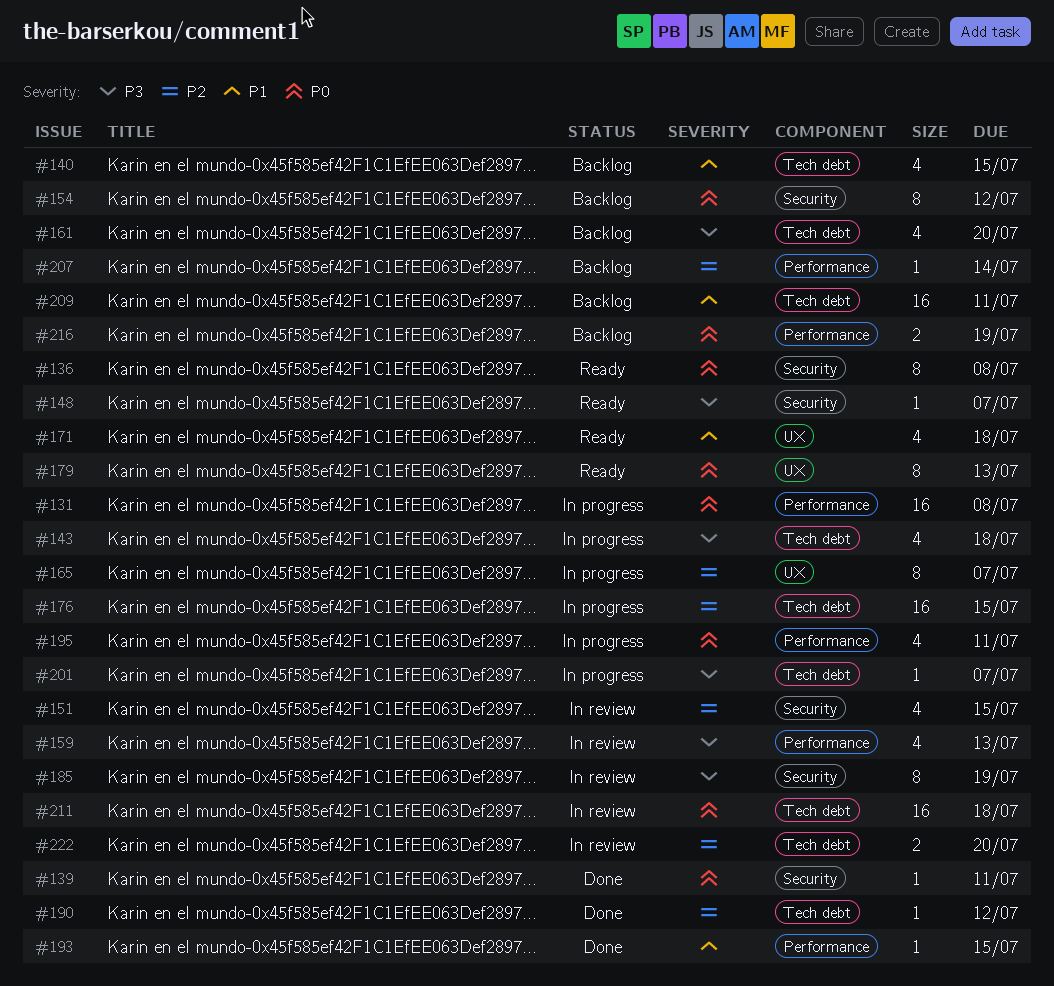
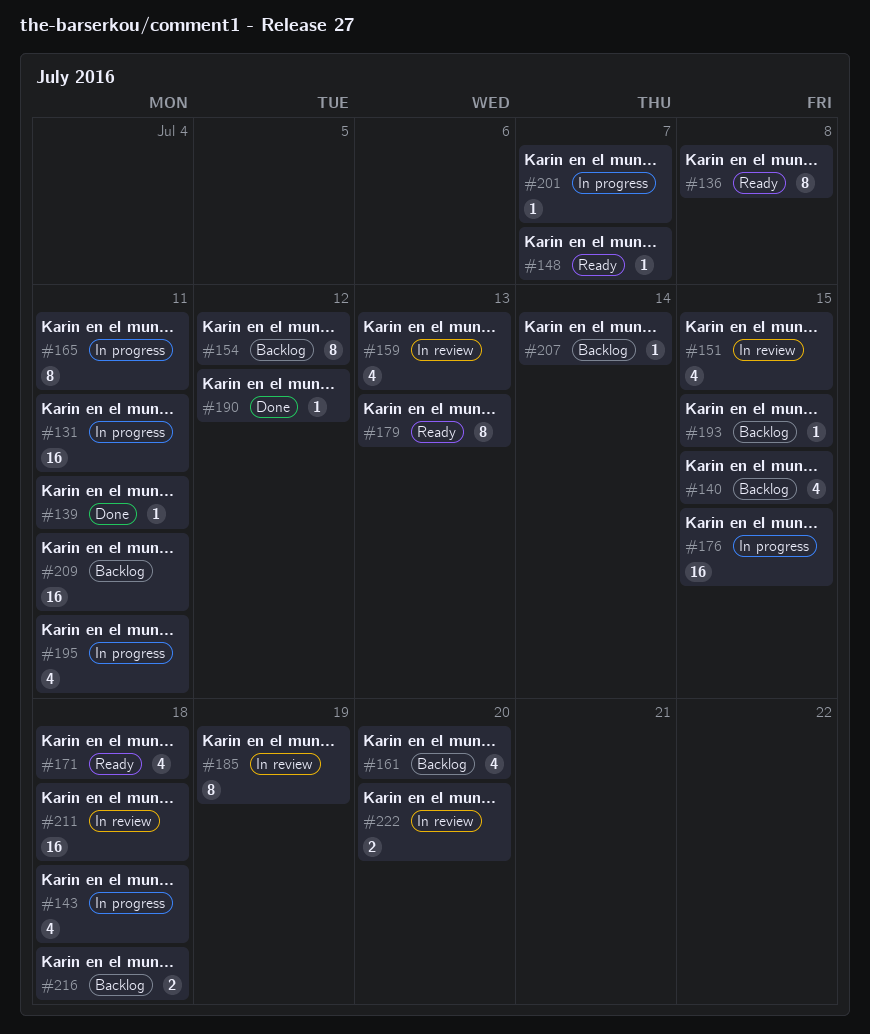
#131, due: Jul 8 -> Jul 11
#165, due: Jul 7 -> Jul 11
#193, status: Done -> Backlog
#216, due: Jul 19 -> Jul 18

